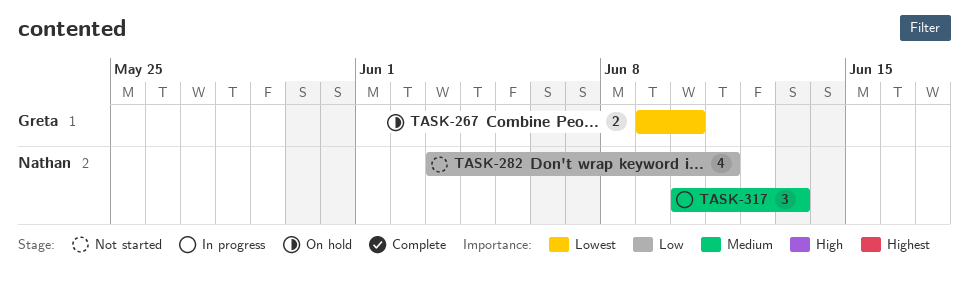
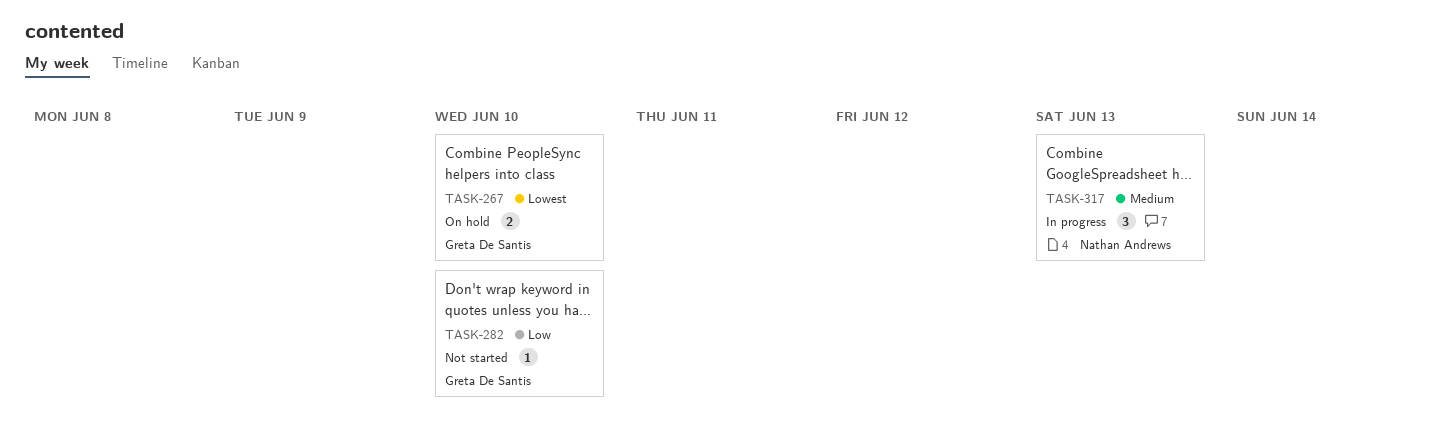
TASK-282, owner: Nathan Andrews -> Greta De Santis
TASK-282, estimate: 4 -> 1
TASK-282, due: Jun 11 -> Jun 10

